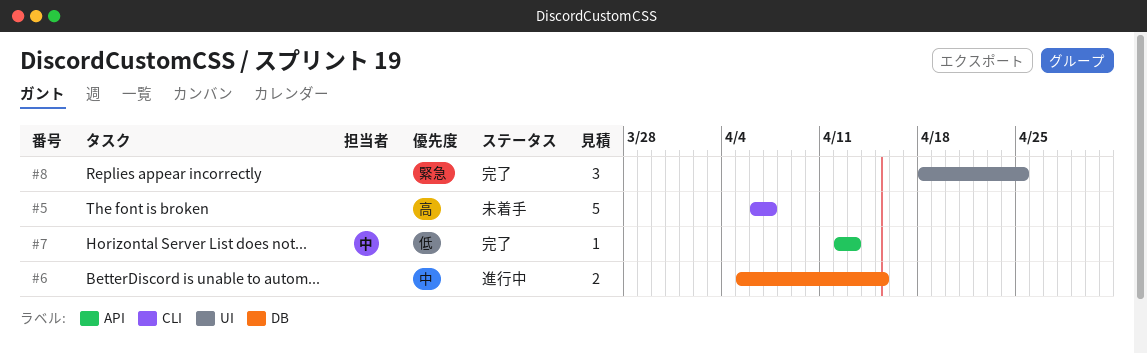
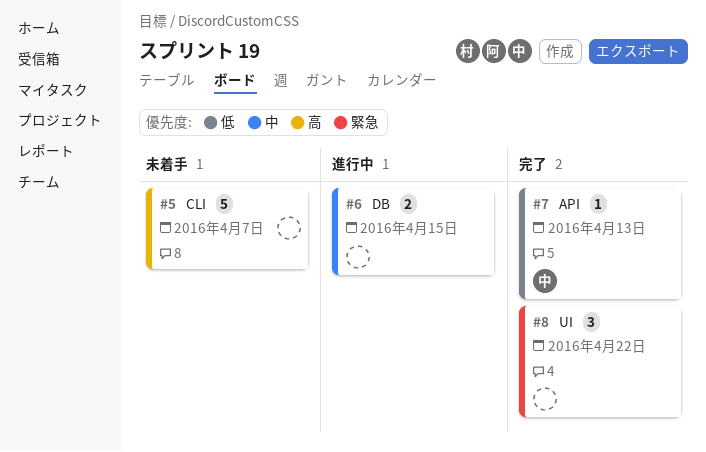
#8, due: Apr 25 -> Apr 22

